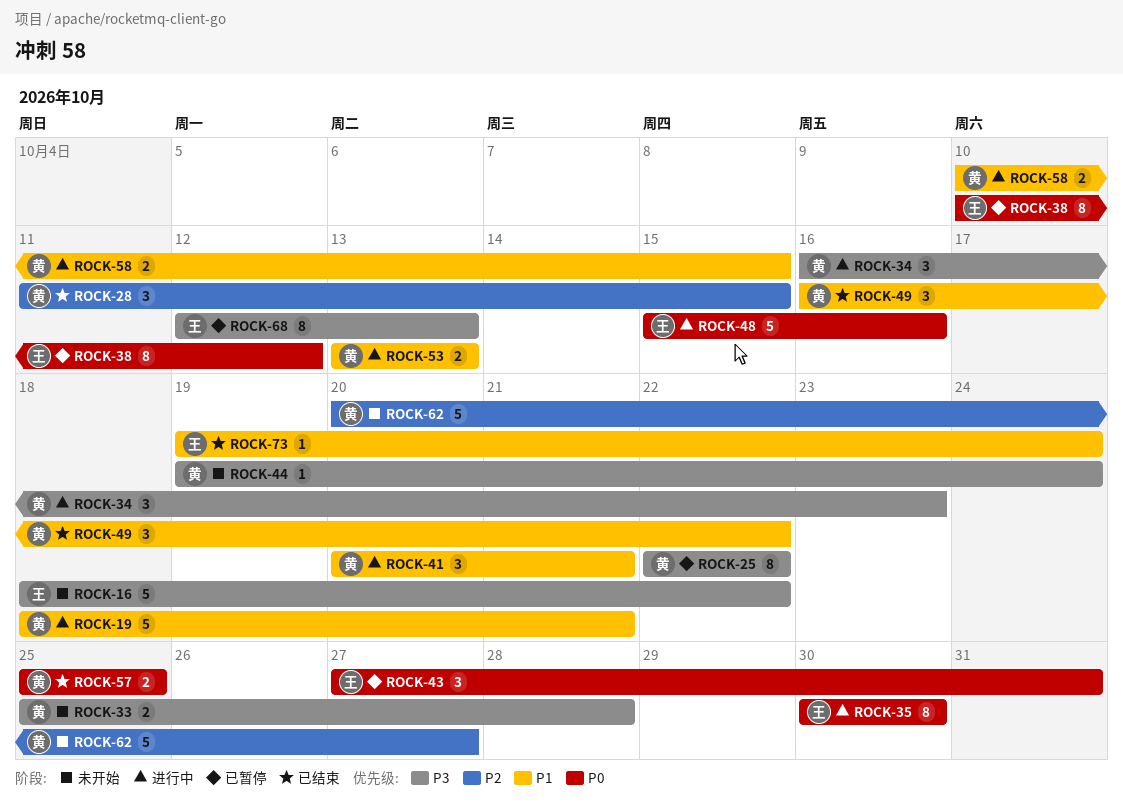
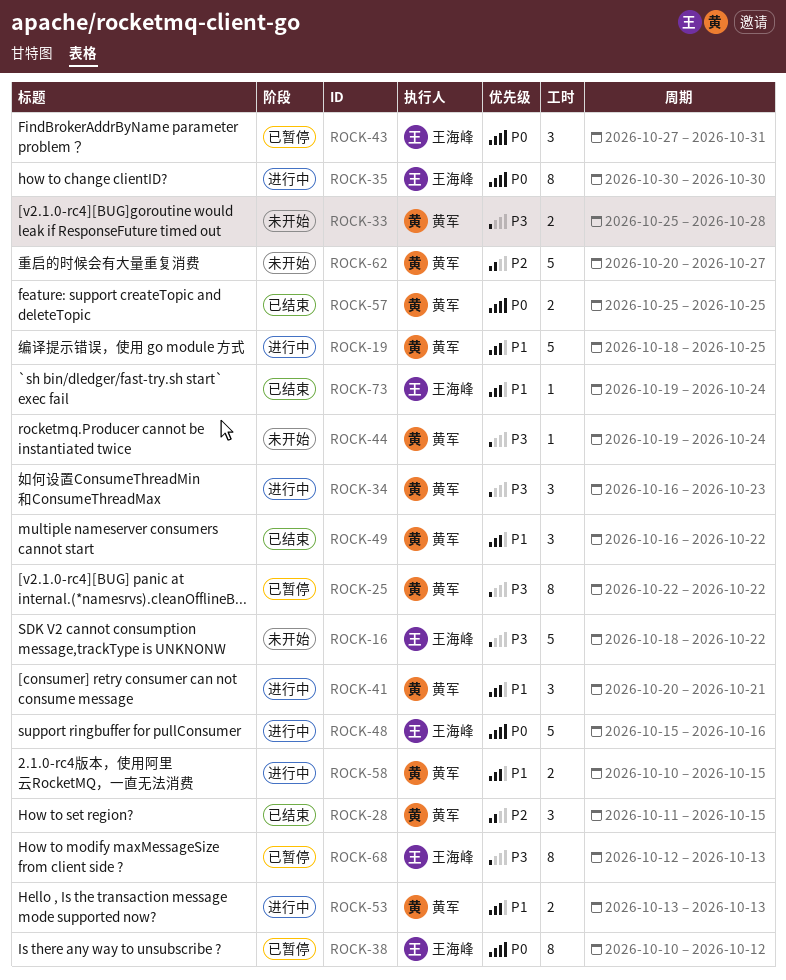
ROCK-19, due: Oct 21 -> Oct 25

